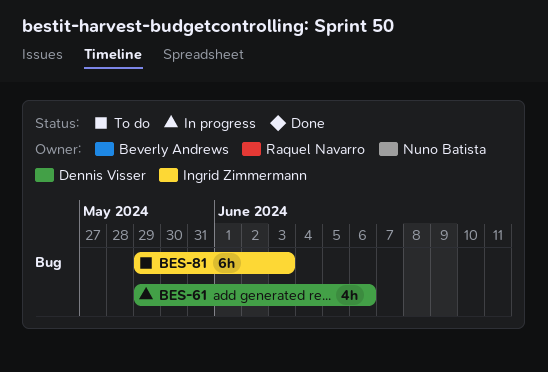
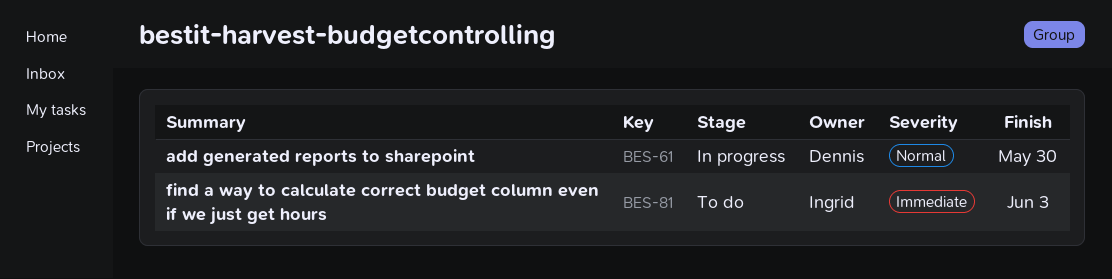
BES-61, due: Jun 6 -> May 30

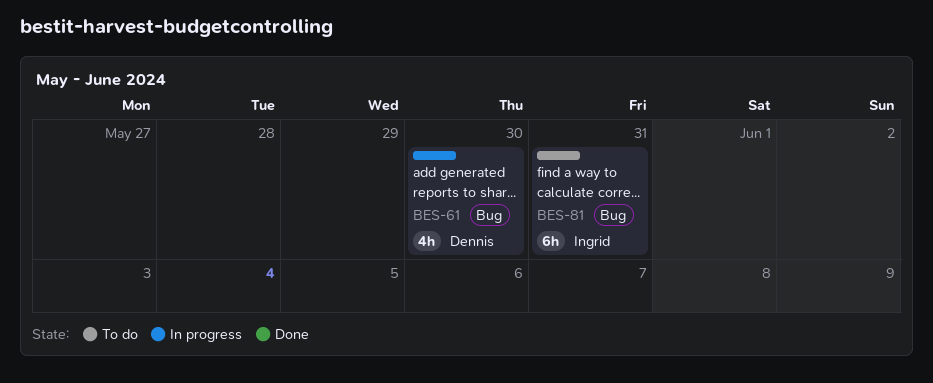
BES-81, due: Jun 3 -> May 31

